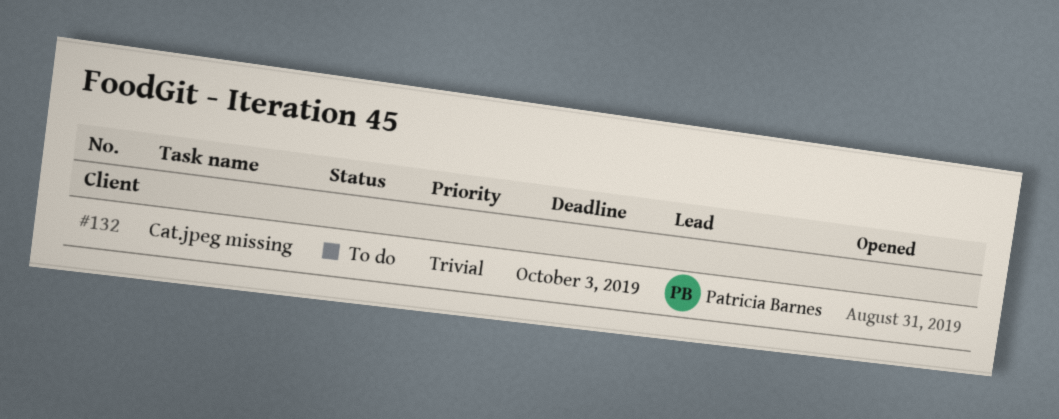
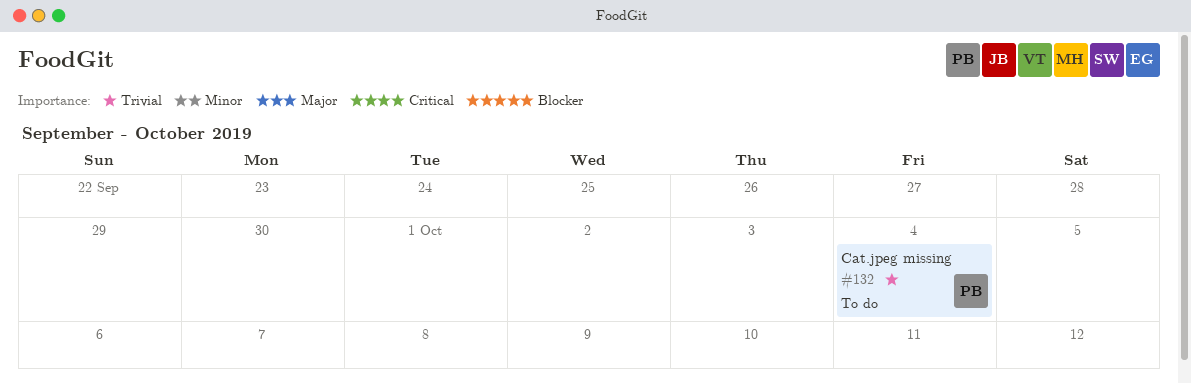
#132, due: Oct 3 -> Oct 4

